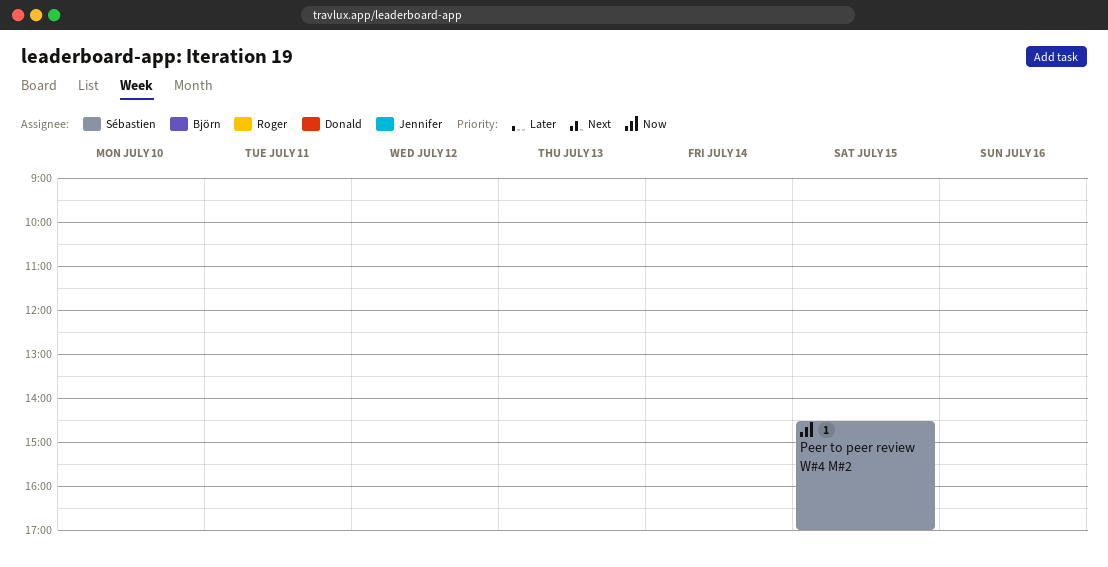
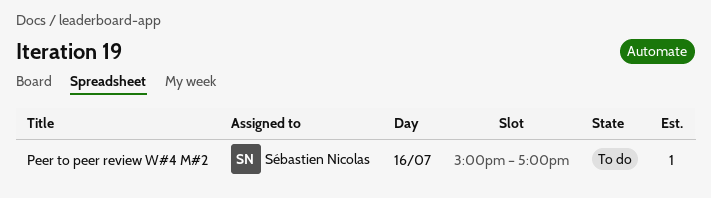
Peer to peer review W#4 M#2, day: Jul 15 -> Jul 16
Peer to peer review W#4 M#2, begins: 14:30 -> 15:00

